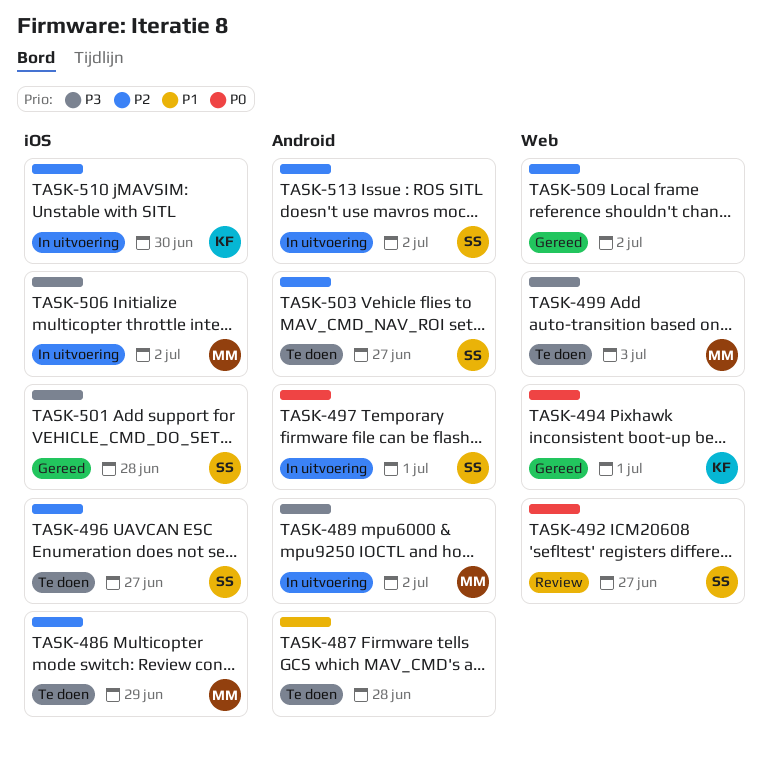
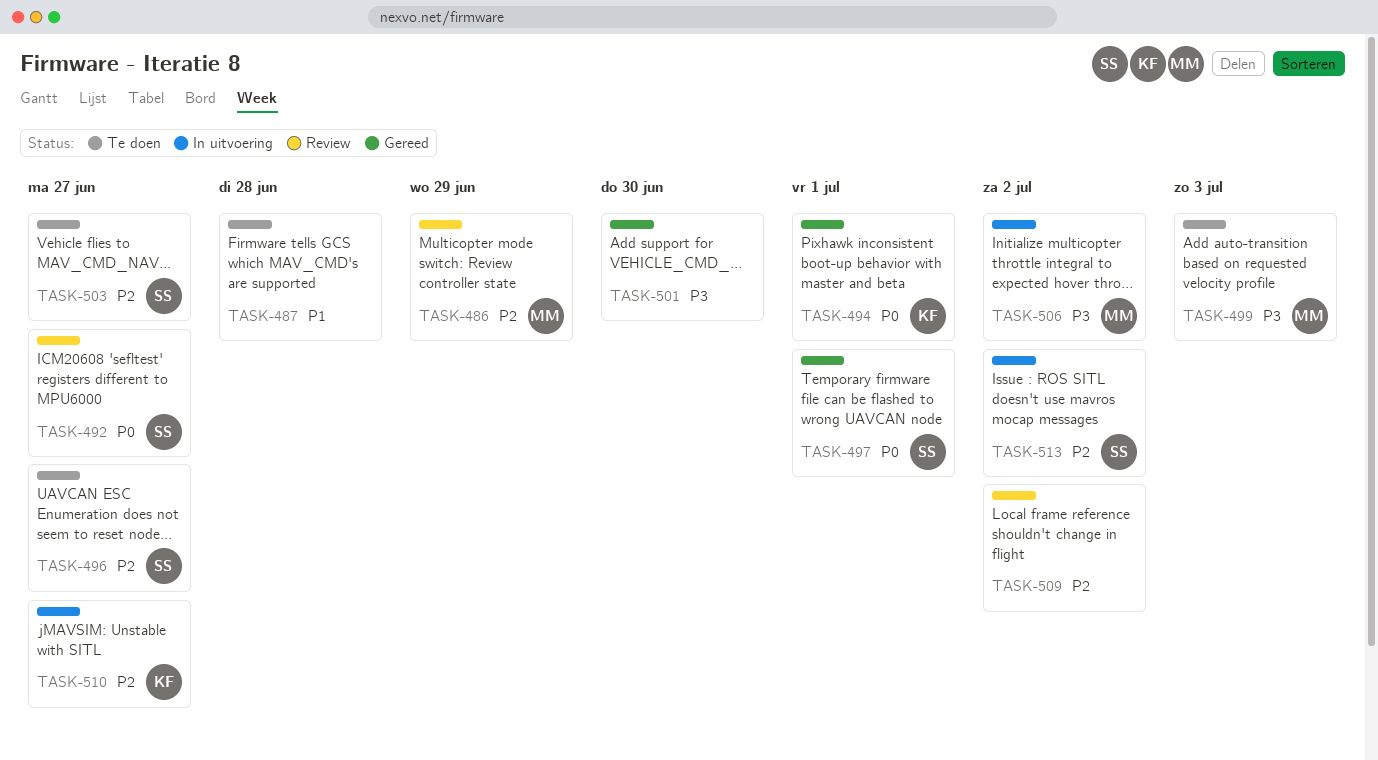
TASK-486, status: Te doen -> Review
TASK-489: present -> none
TASK-497, status: In uitvoering -> Gereed
TASK-501, owner: SS -> none
TASK-501, due: Jun 28 -> Jun 30
TASK-509, status: Gereed -> Review
TASK-510, due: Jun 30 -> Jun 27

